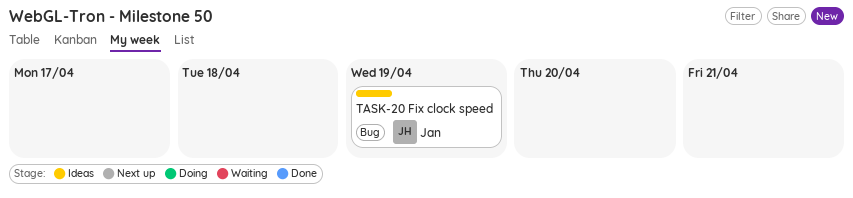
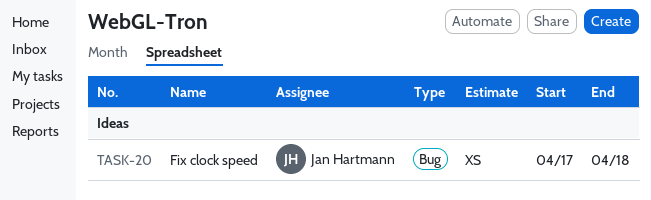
TASK-20, due: Apr 19 -> Apr 18

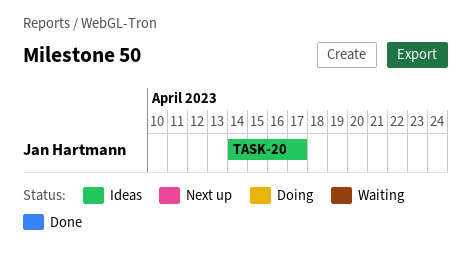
TASK-20, start: Apr 17 -> Apr 14
TASK-20, due: Apr 18 -> Apr 17

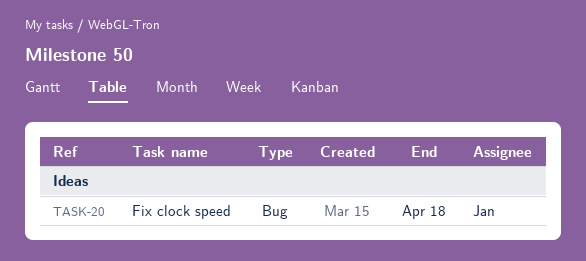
TASK-20, due: Apr 17 -> Apr 18

